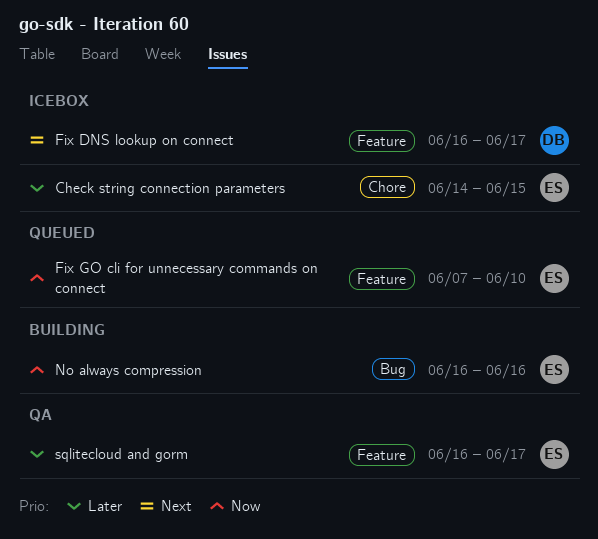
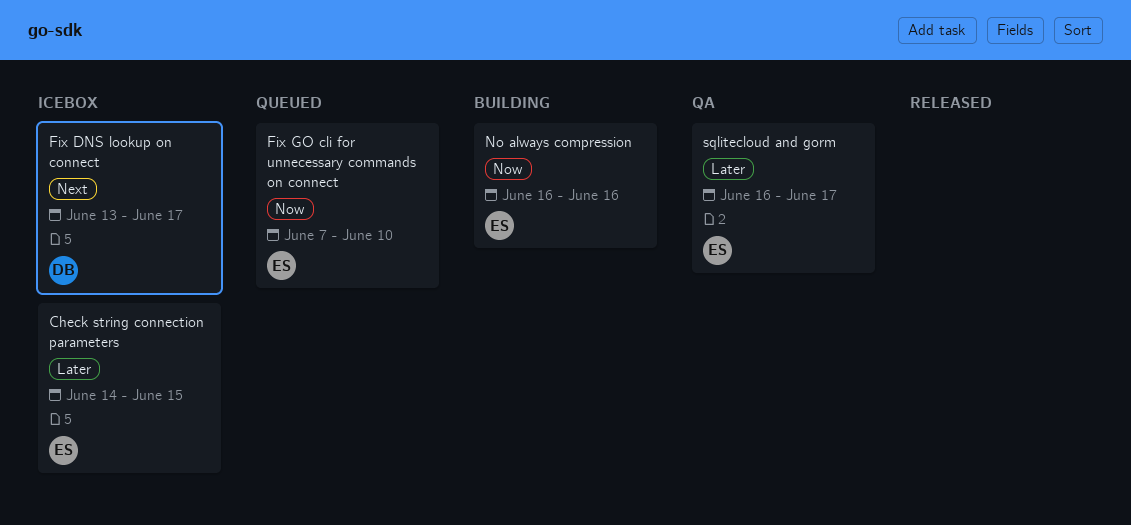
Fix DNS lookup on connect, start: Jun 16 -> Jun 13

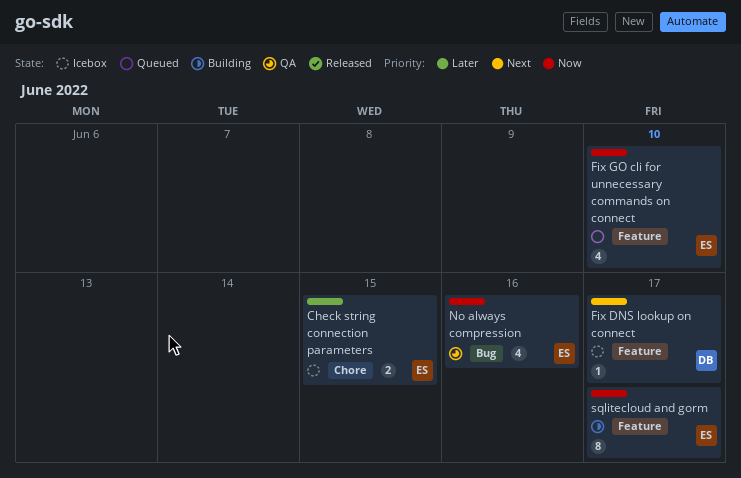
No always compression, status: Building -> QA
sqlitecloud and gorm, status: QA -> Building
sqlitecloud and gorm, priority: Later -> Now

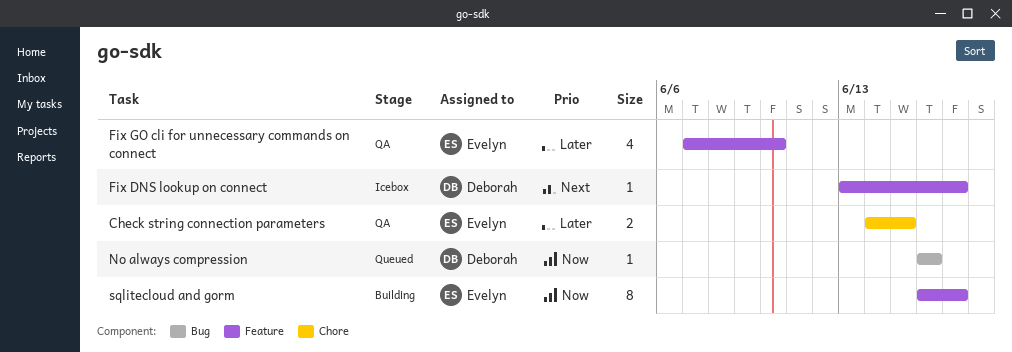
Check string connection parameters, status: Icebox -> QA
Fix GO cli for unnecessary commands on connect, status: Queued -> QA
Fix GO cli for unnecessary commands on connect, priority: Now -> Later
No always compression, status: QA -> Queued
No always compression, owner: Evelyn -> Deborah
No always compression, estimate: 4 -> 1

